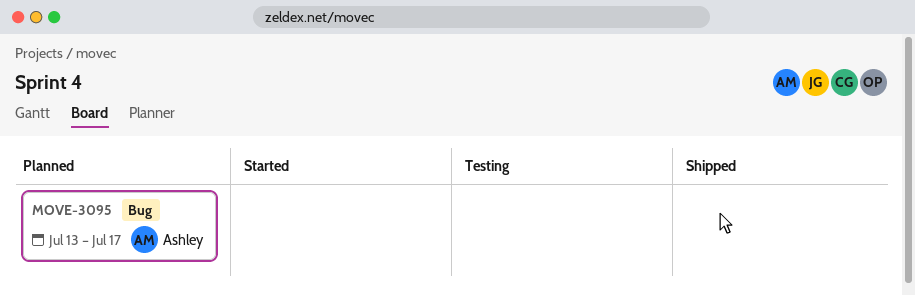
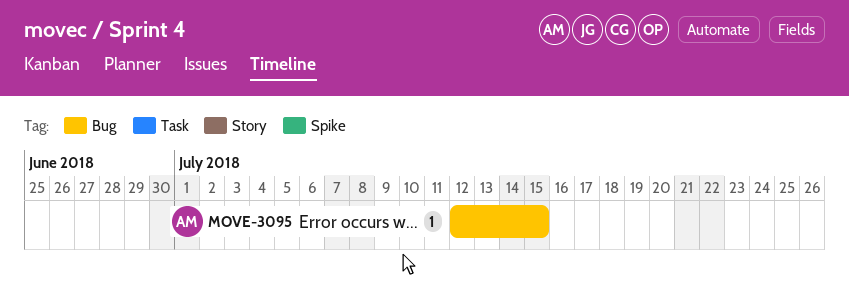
MOVE-3095, start: Jul 13 -> Jul 12
MOVE-3095, due: Jul 17 -> Jul 15

